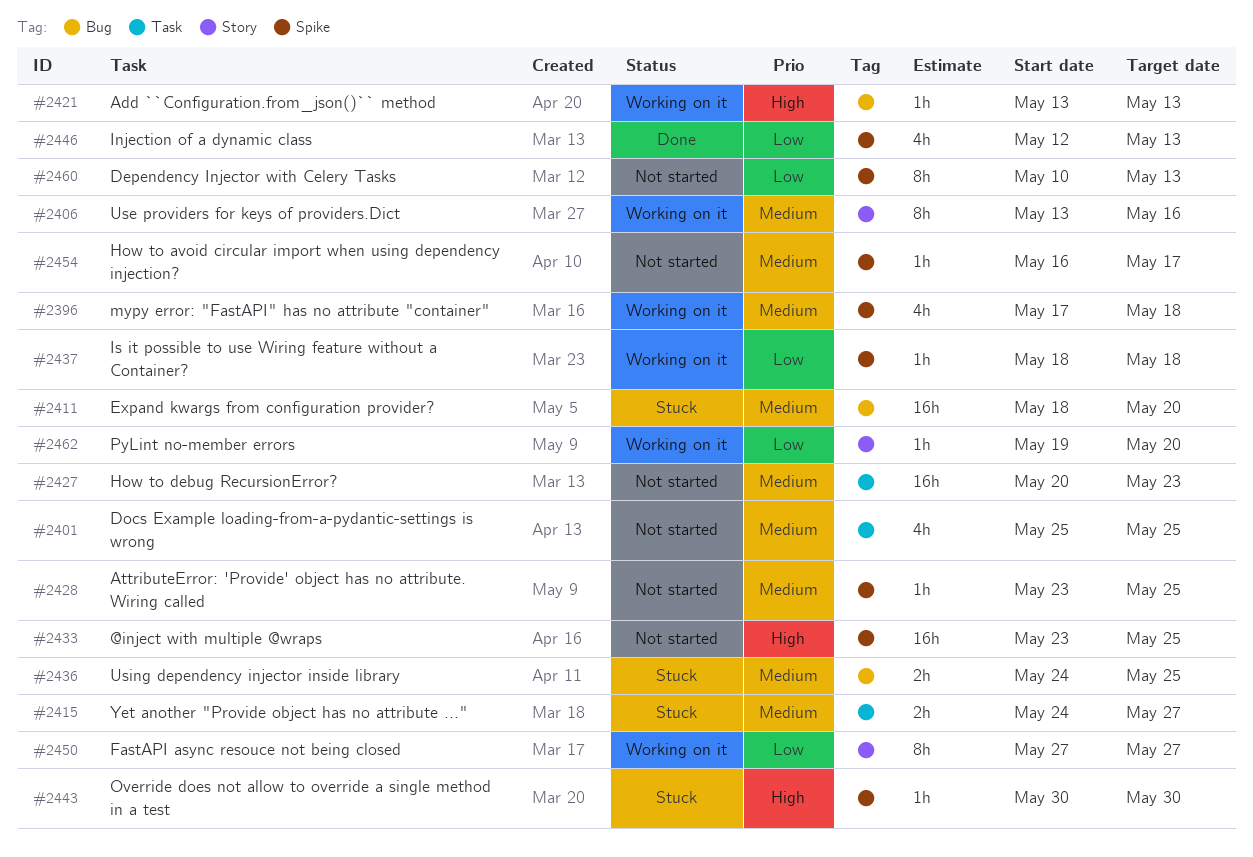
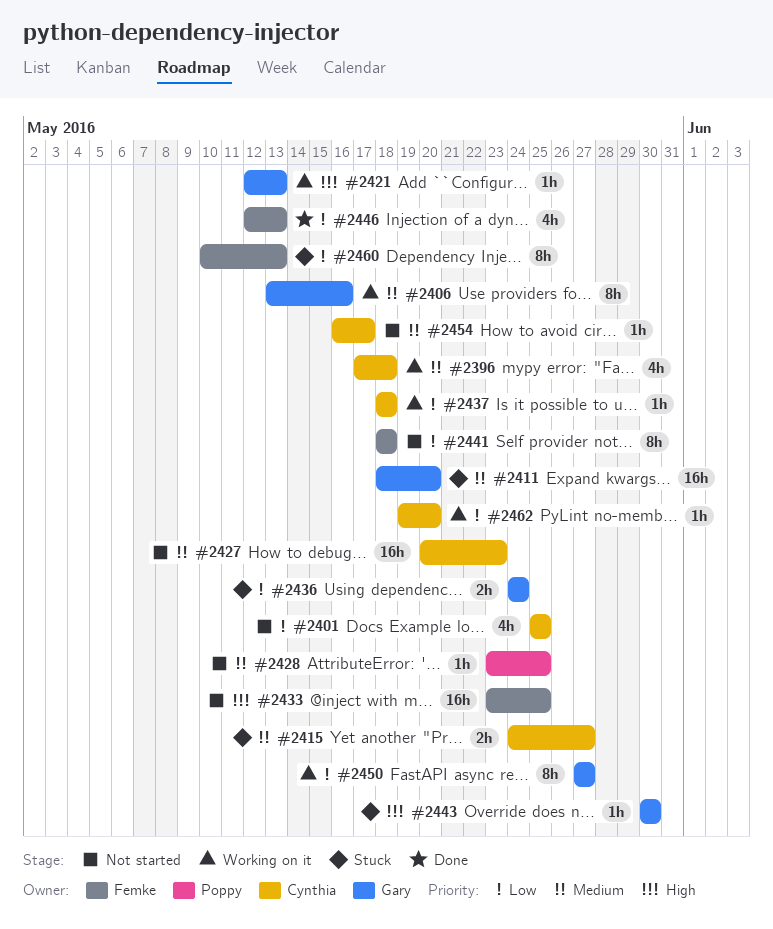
#2401, priority: Medium -> Low
#2421, start: May 13 -> May 12
#2436, priority: Medium -> Low
#2436, due: May 25 -> May 24
#2441: none -> present
#2460, status: Not started -> Stuck

